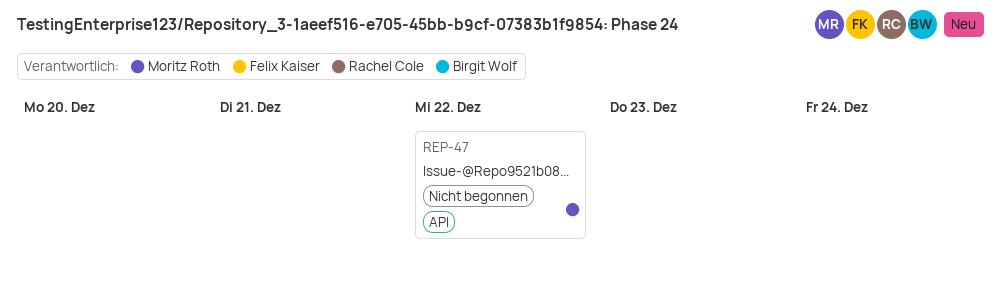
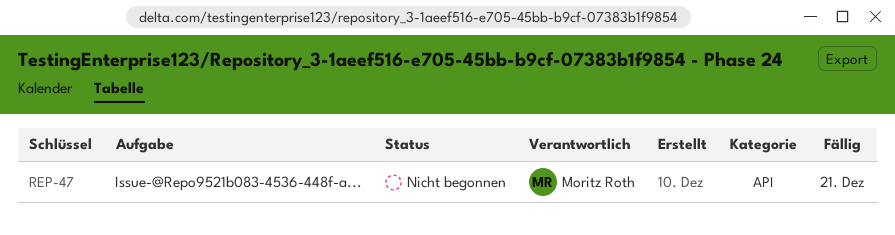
REP-47, due: Dec 22 -> Dec 21

